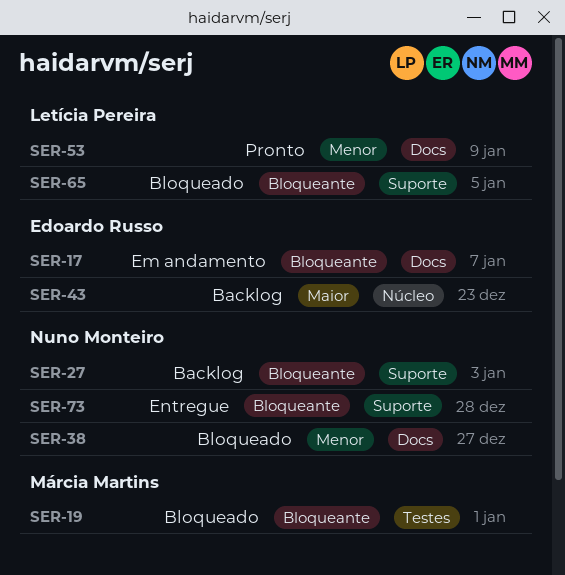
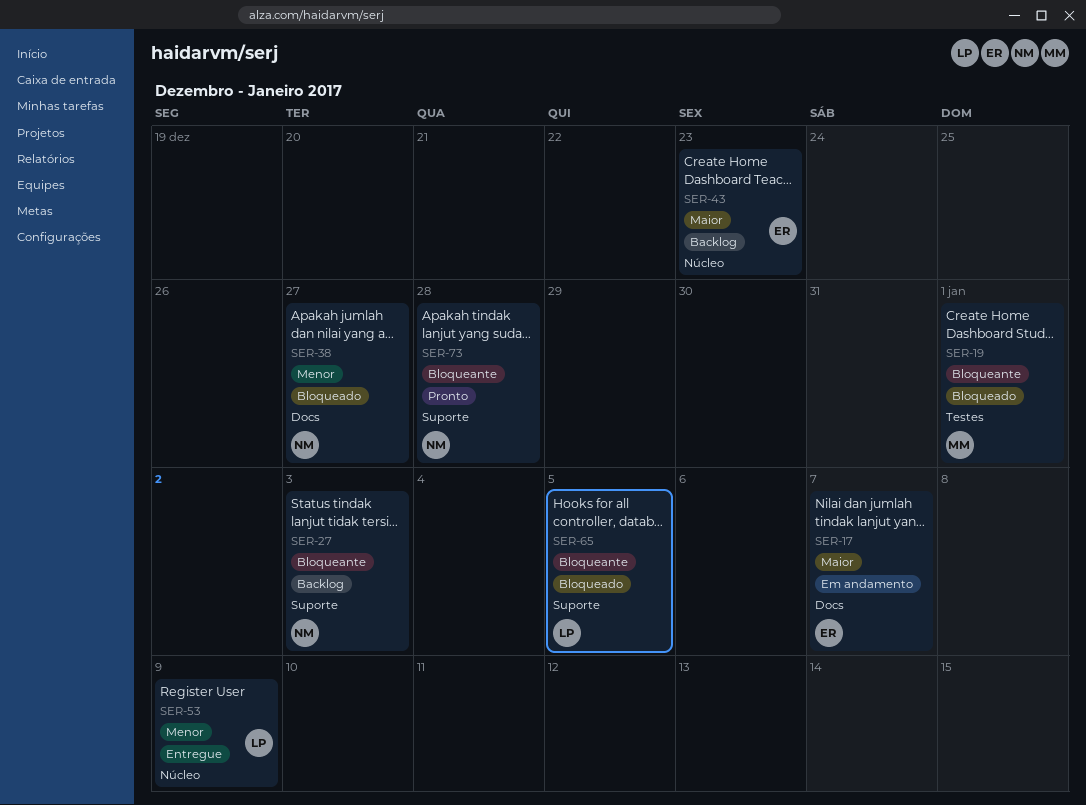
SER-17, priority: Bloqueante -> Maior
SER-53, status: Pronto -> Entregue
SER-53, label: Docs -> Núcleo
SER-73, status: Entregue -> Pronto

